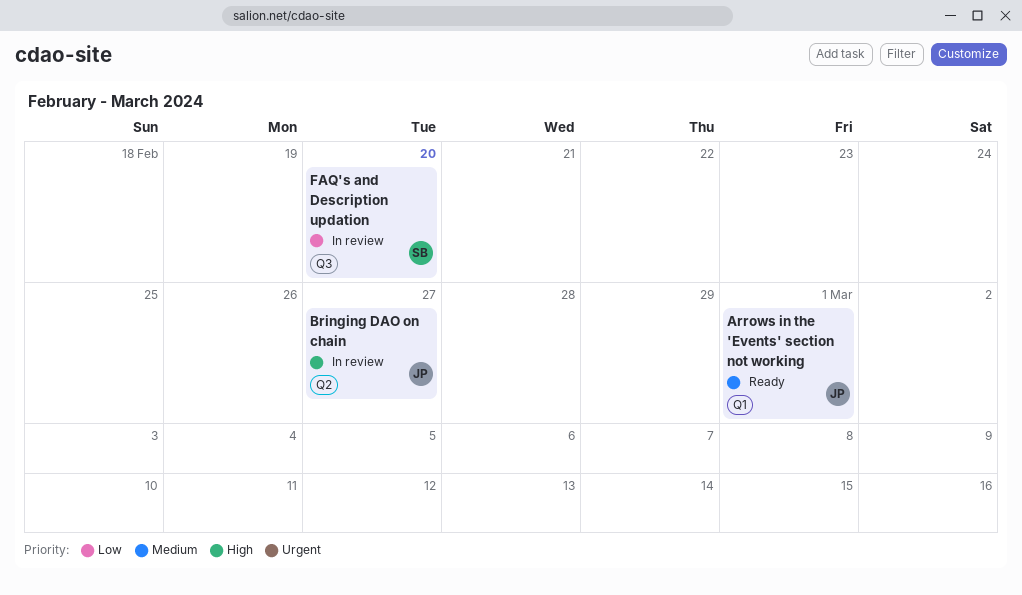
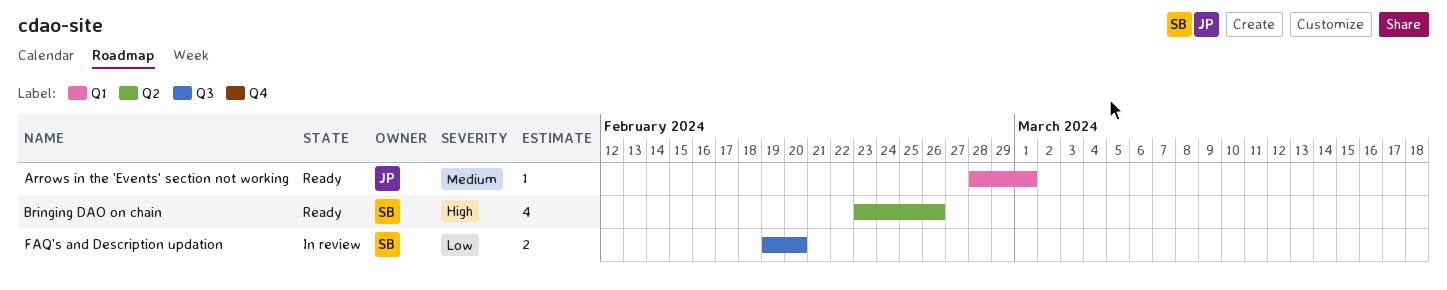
Bringing DAO on chain, status: In review -> Ready
Bringing DAO on chain, owner: JP -> SB
Bringing DAO on chain, due: Feb 27 -> Feb 26

